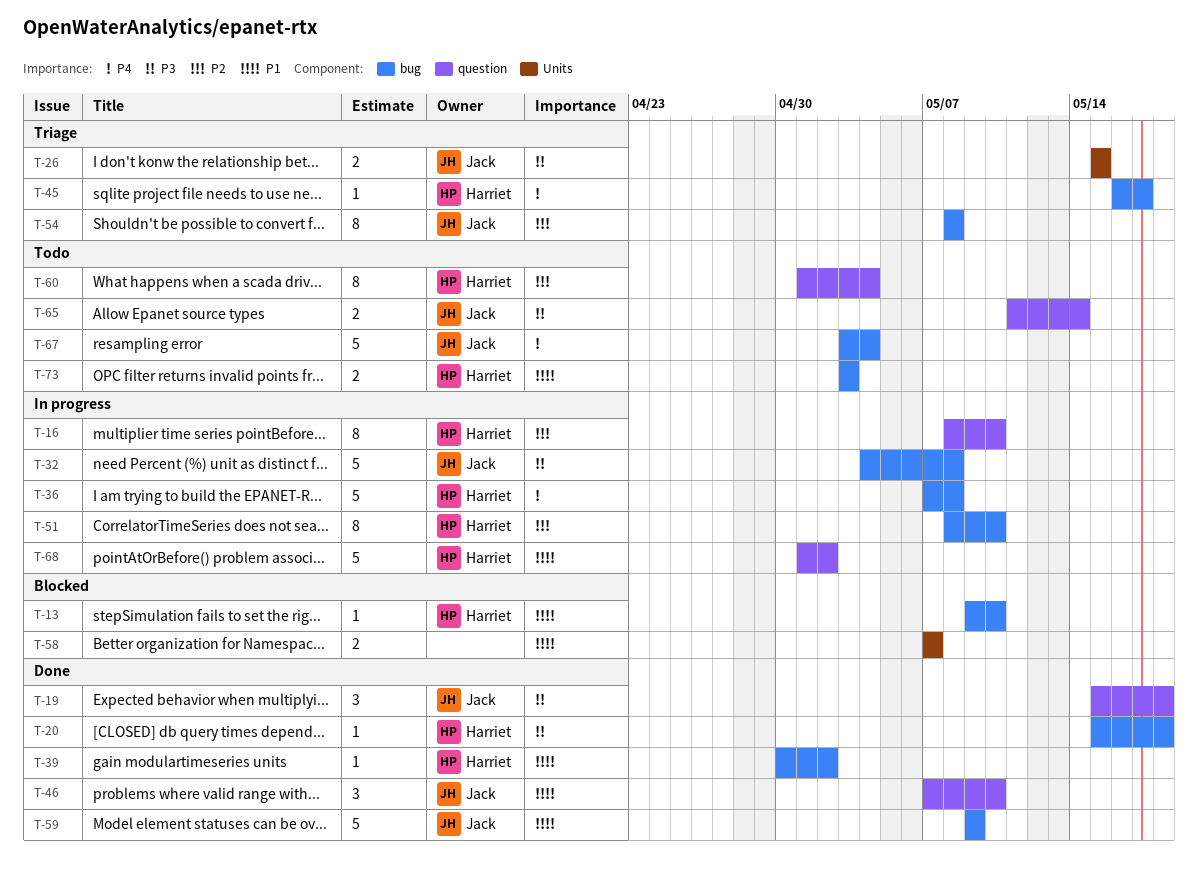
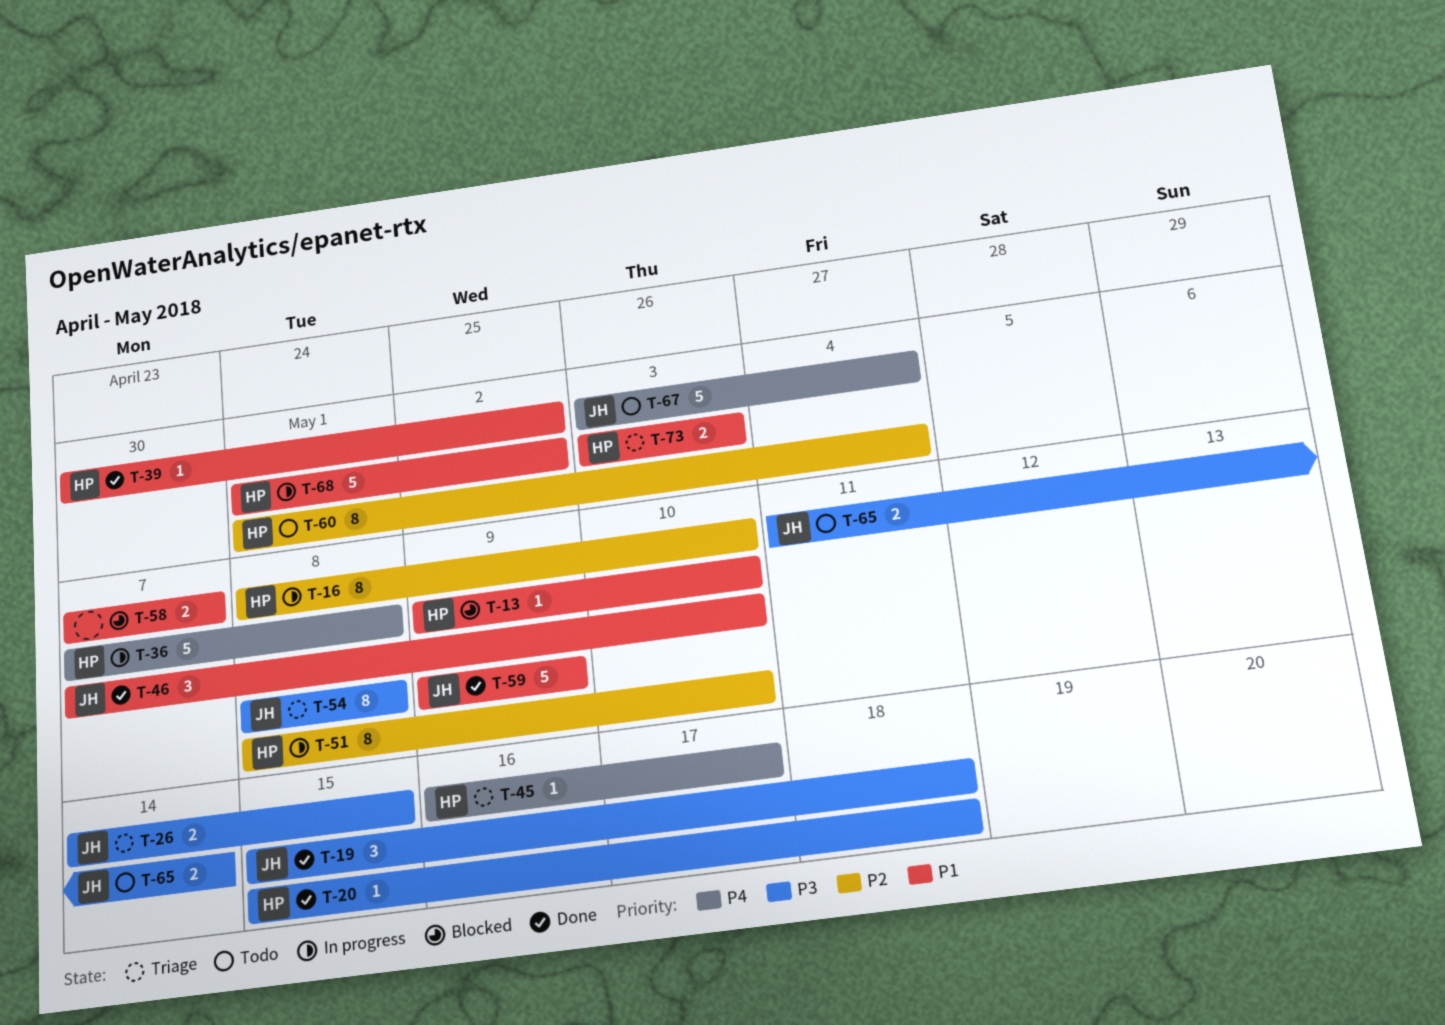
T-26, start: May 15 -> May 14
T-32: present -> none
T-54, priority: P2 -> P3
T-73, status: Todo -> Triage

